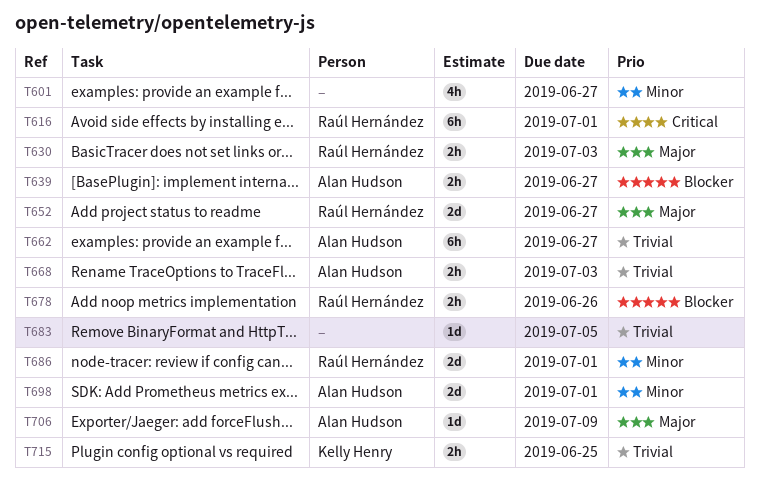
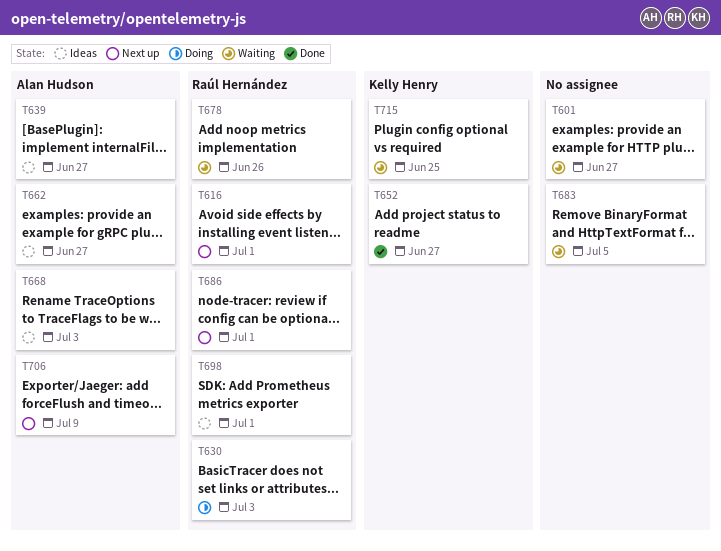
T652, owner: Raúl Hernández -> Kelly Henry
T698, owner: Alan Hudson -> Raúl Hernández

